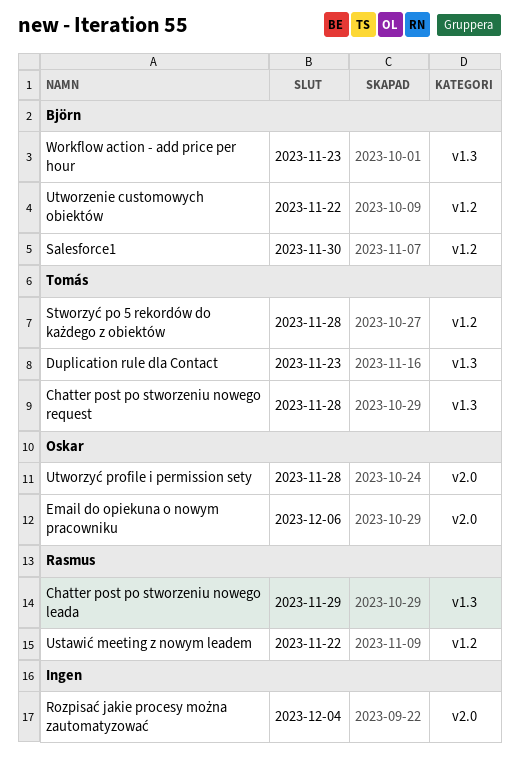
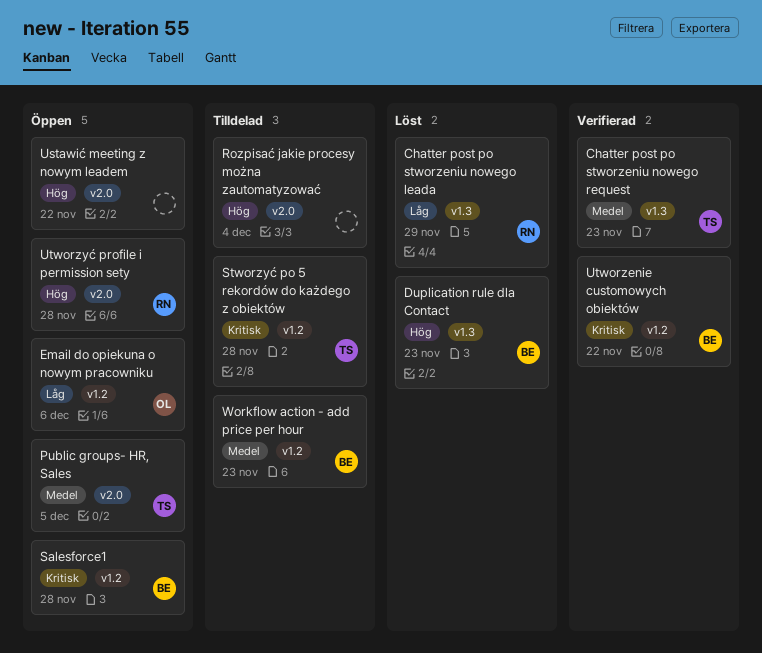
Chatter post po stworzeniu nowego request, due: Nov 28 -> Nov 23
Duplication rule dla Contact, owner: Tomás -> Björn
Email do opiekuna o nowym pracowniku, label: v2.0 -> v1.2
Public groups- HR, Sales: none -> present
Salesforce1, due: Nov 30 -> Nov 28
Ustawić meeting z nowym leadem, owner: Rasmus -> none
Ustawić meeting z nowym leadem, label: v1.2 -> v2.0
Utworzyć profile i permission sety, owner: Oskar -> Rasmus
Workflow action - add price per hour, label: v1.3 -> v1.2

